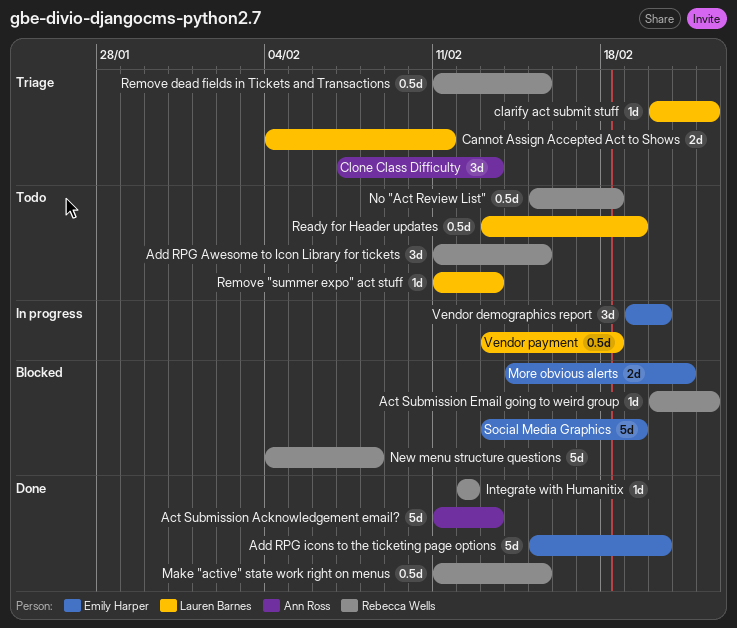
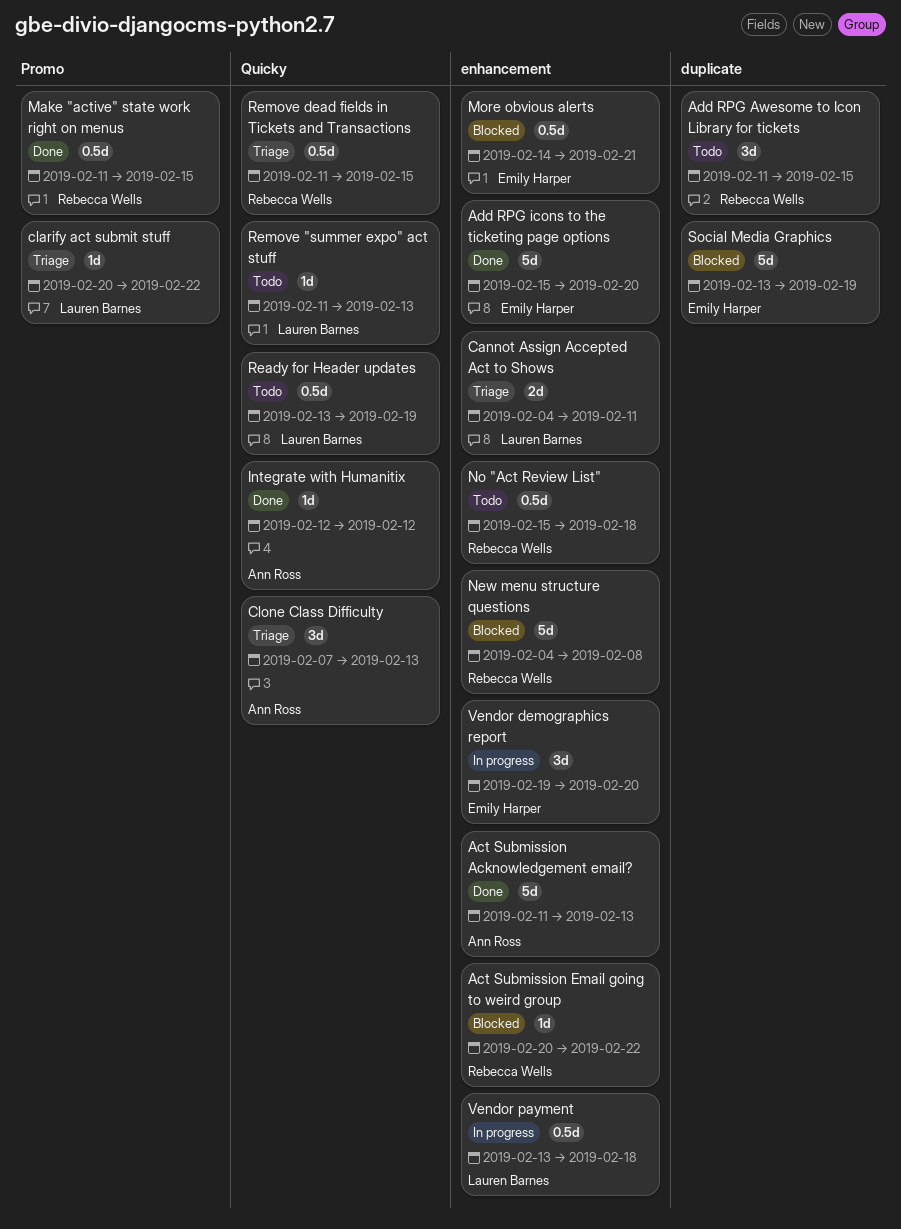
Integrate with Humanitix, owner: Rebecca Wells -> Ann Ross
More obvious alerts, estimate: 2d -> 0.5d

